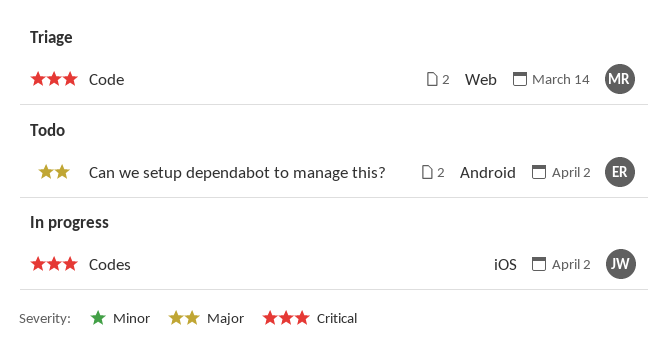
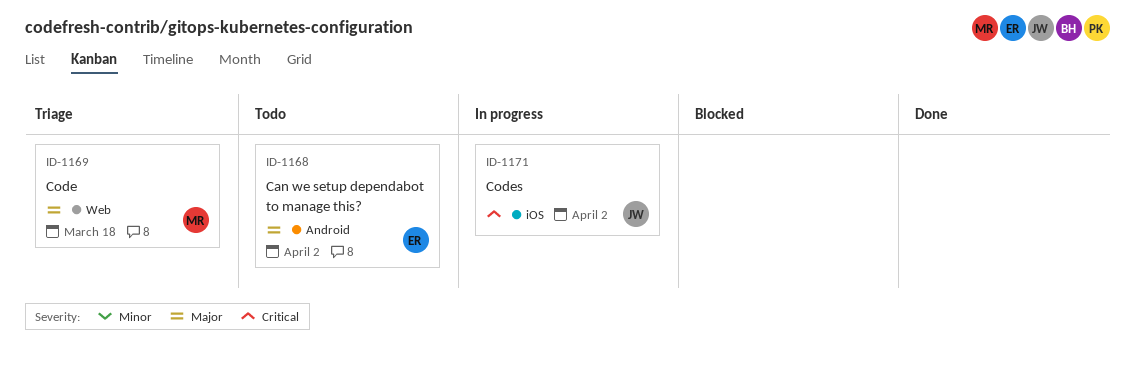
Code, priority: Critical -> Major
Code, due: Mar 14 -> Mar 18

